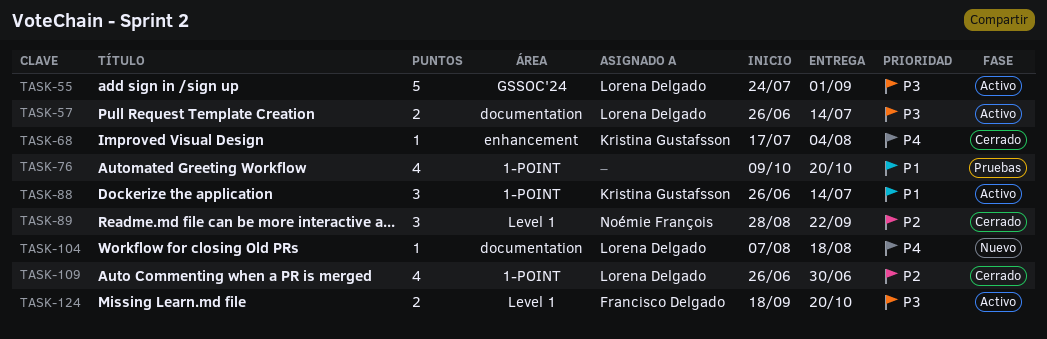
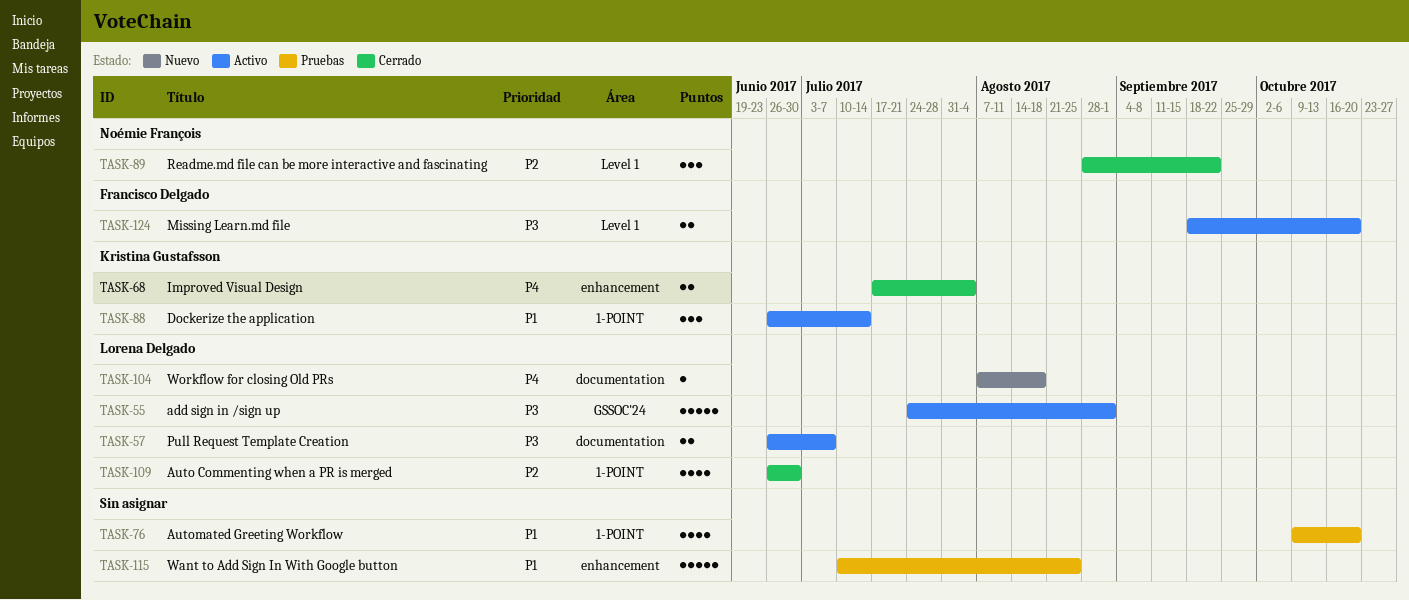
TASK-57, due: Jul 14 -> Jul 7
TASK-68, estimate: 1 -> 2
TASK-115: none -> present

